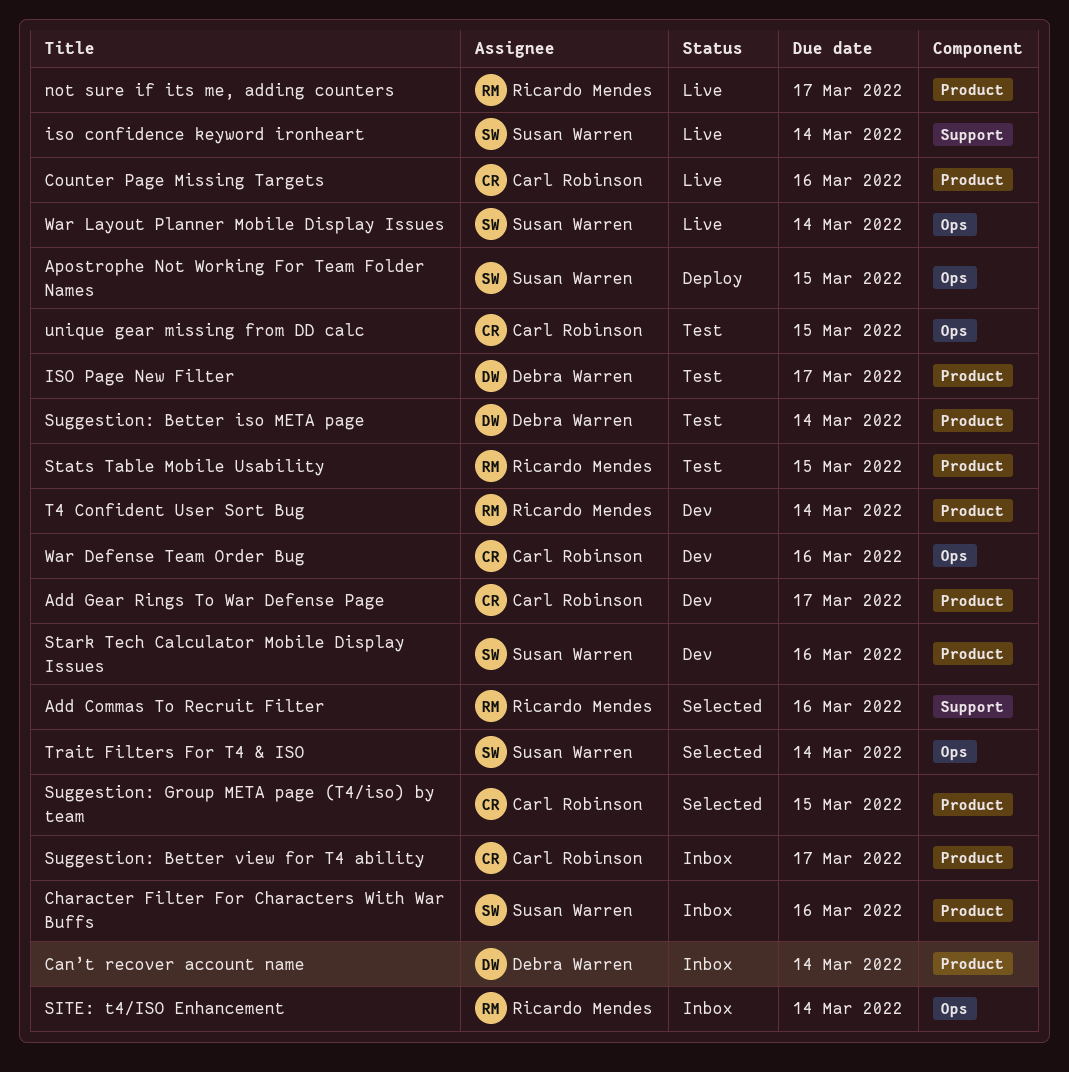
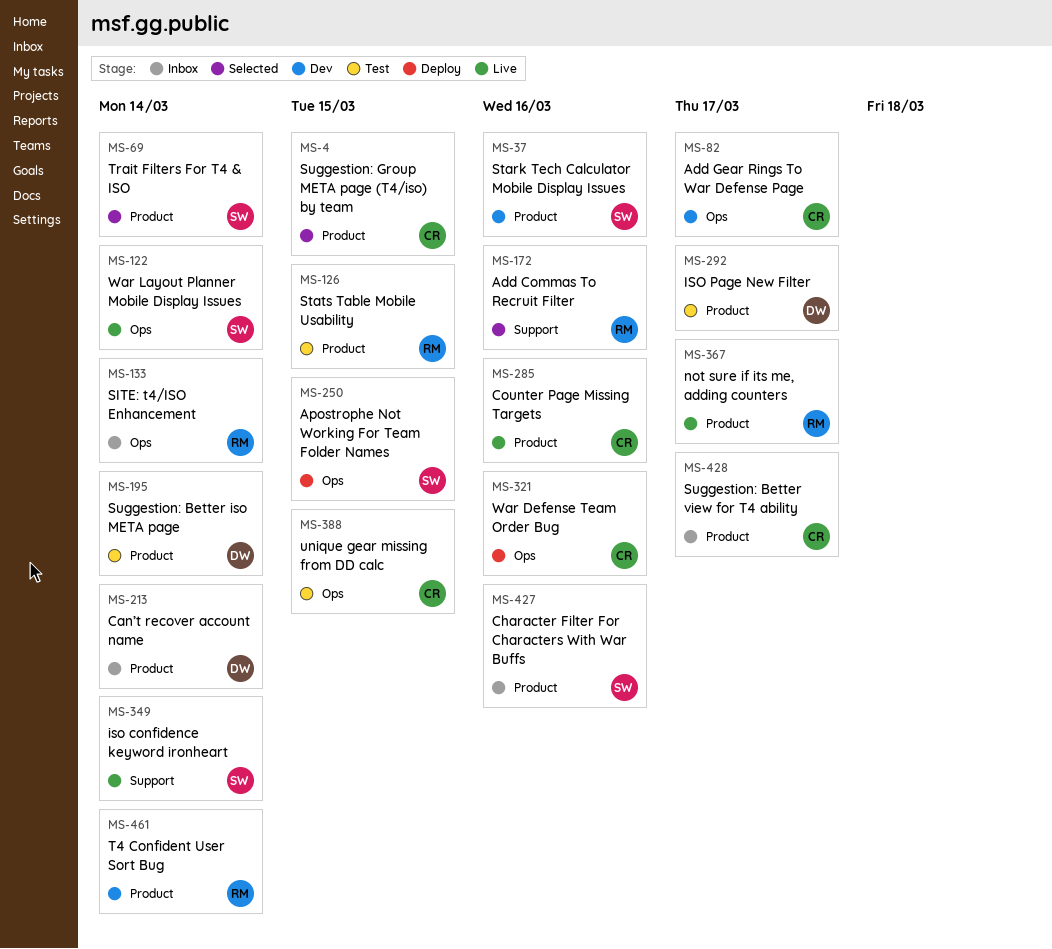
Add Gear Rings To War Defense Page, label: Product -> Ops
Trait Filters For T4 & ISO, label: Ops -> Product
War Defense Team Order Bug, status: Dev -> Deploy

